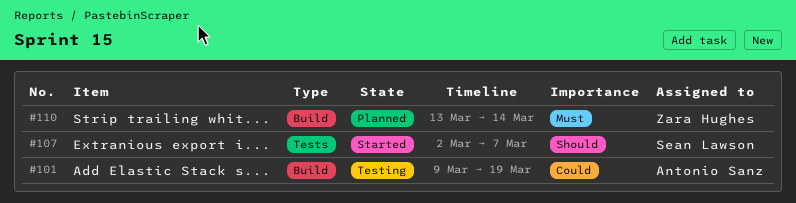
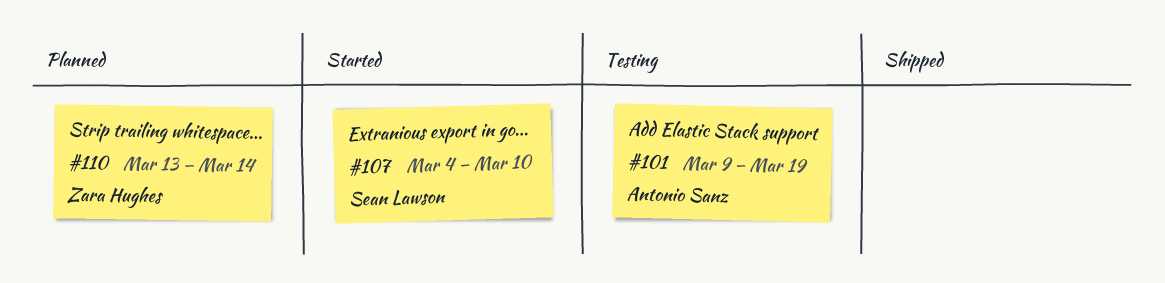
#107, start: Mar 2 -> Mar 4
#107, due: Mar 7 -> Mar 10

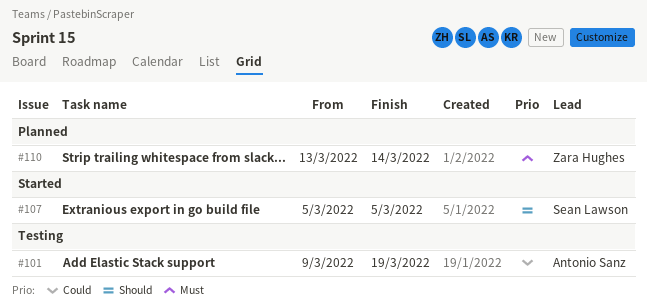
#107, start: Mar 4 -> Mar 5
#107, due: Mar 10 -> Mar 5

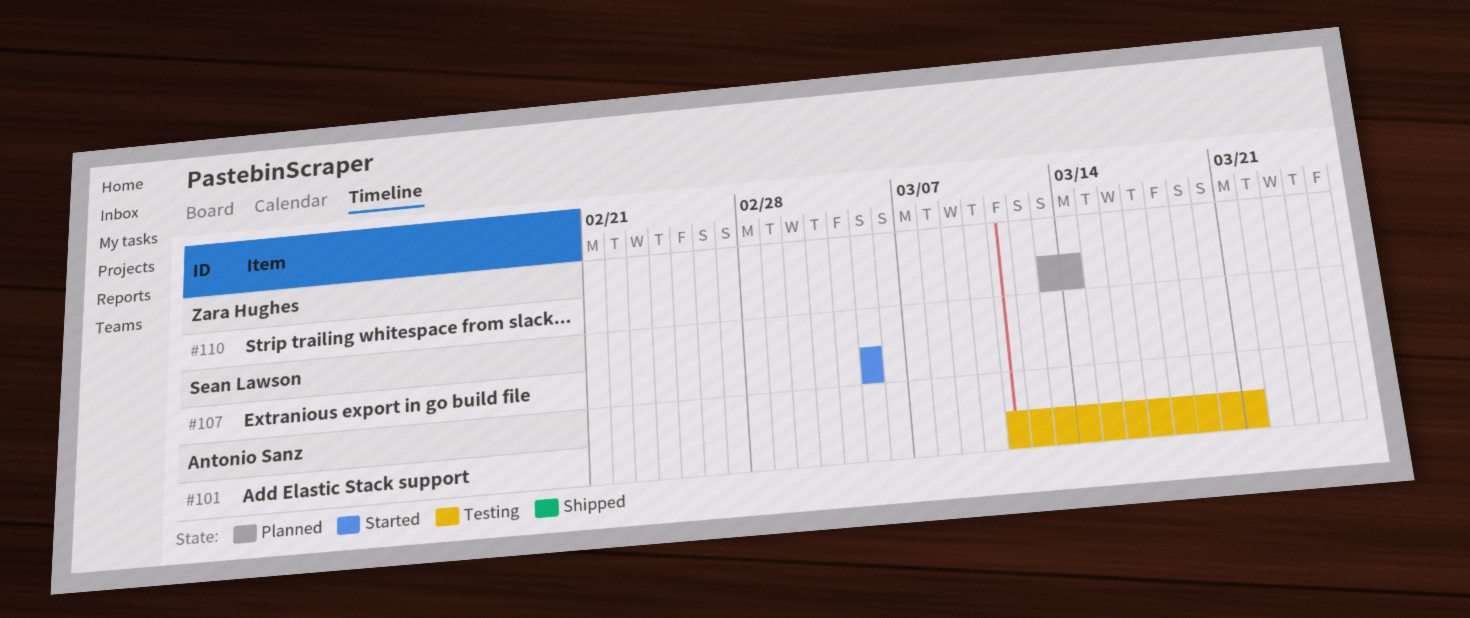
#101, start: Mar 9 -> Mar 11
#101, due: Mar 19 -> Mar 21

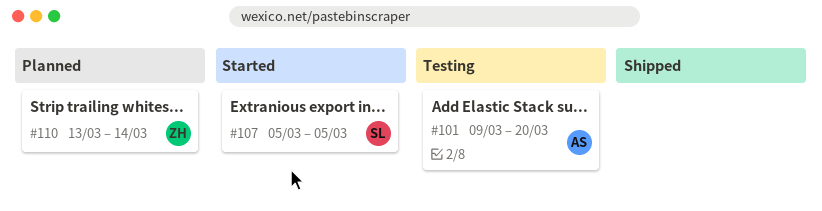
#101, start: Mar 11 -> Mar 9
#101, due: Mar 21 -> Mar 20

